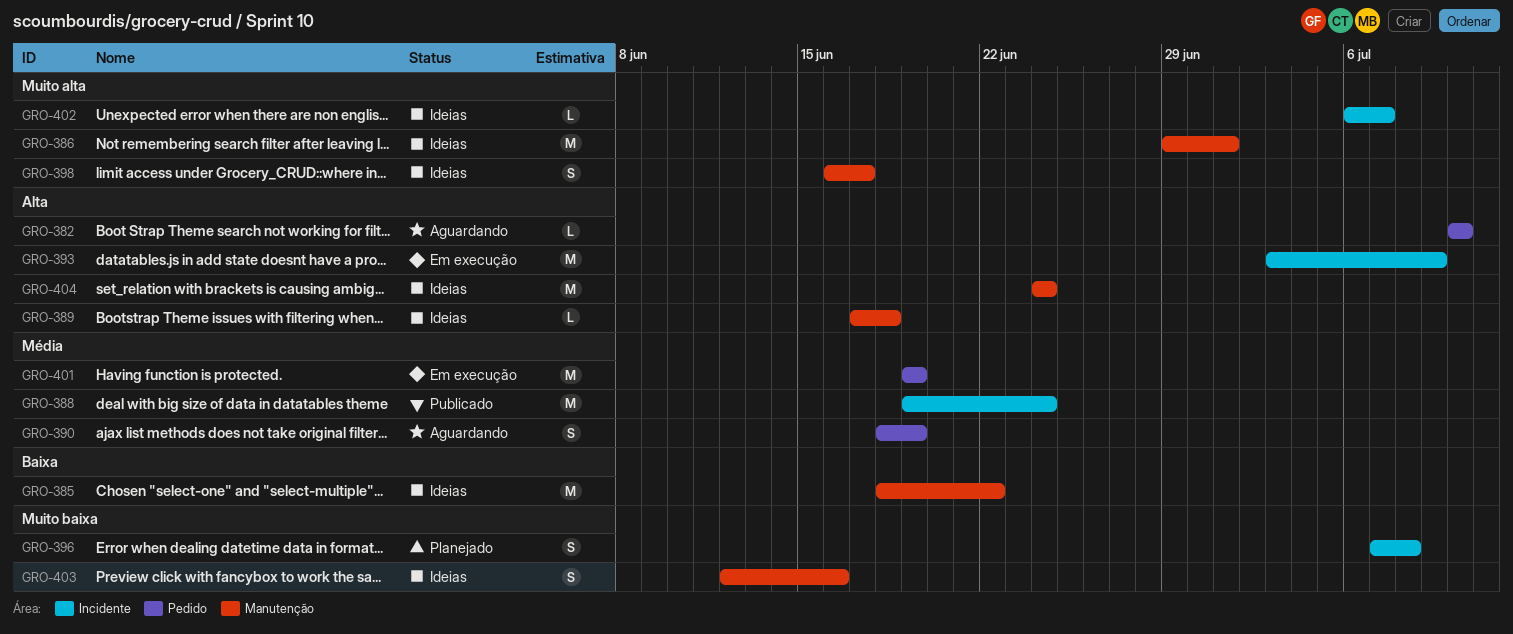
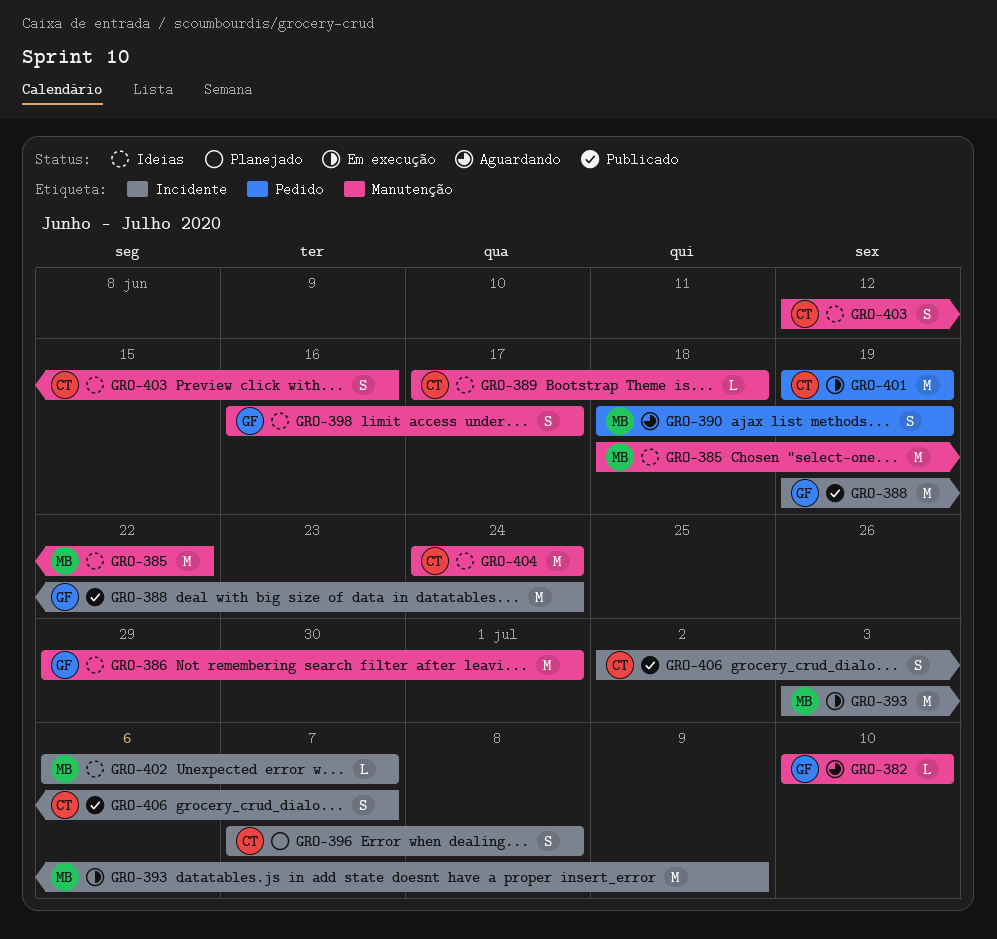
GRO-382, label: Pedido -> Manutenção
GRO-406: none -> present

